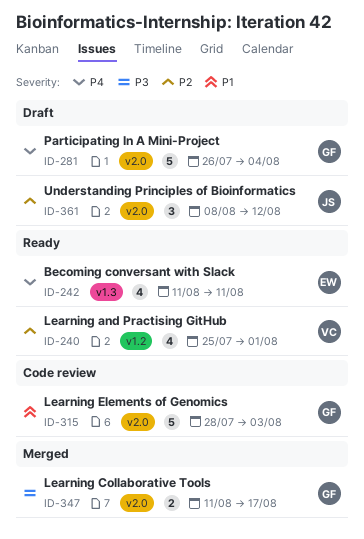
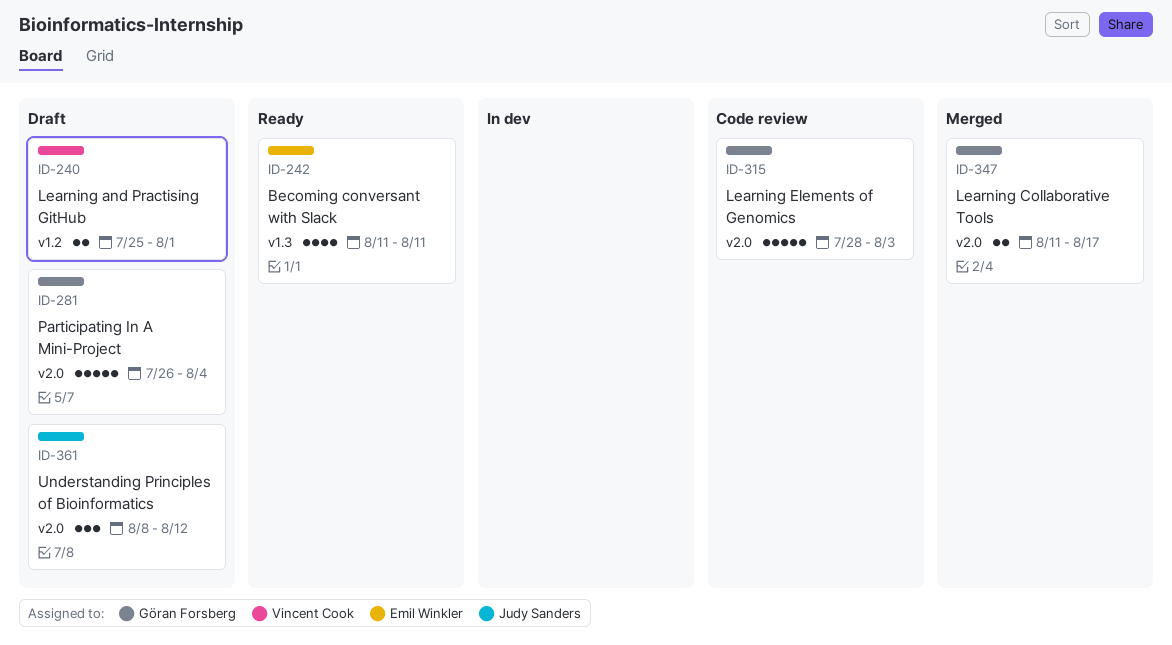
ID-240, status: Ready -> Draft
ID-240, estimate: 4 -> 2

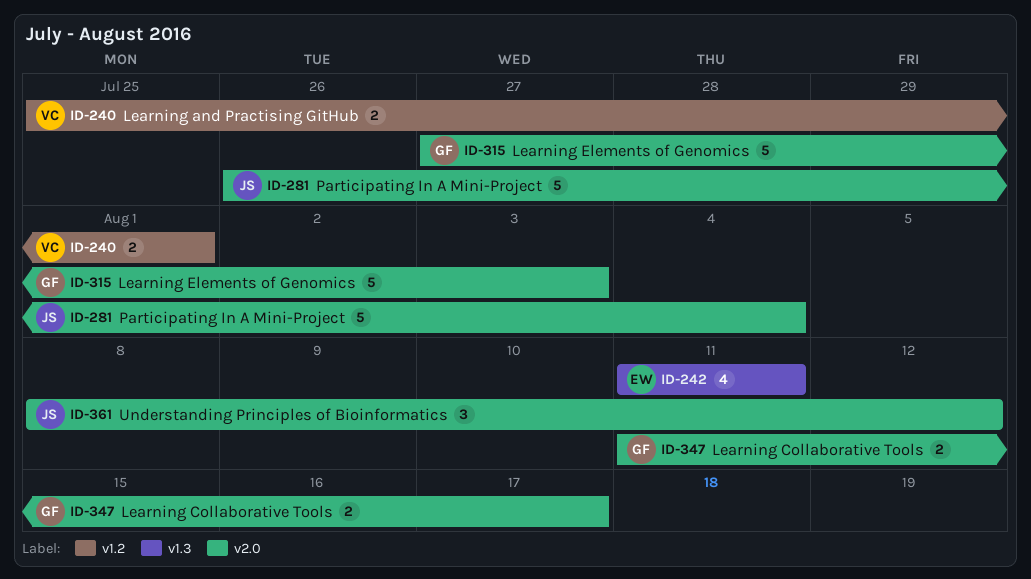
ID-281, owner: Göran Forsberg -> Judy Sanders
ID-315, start: Jul 28 -> Jul 27

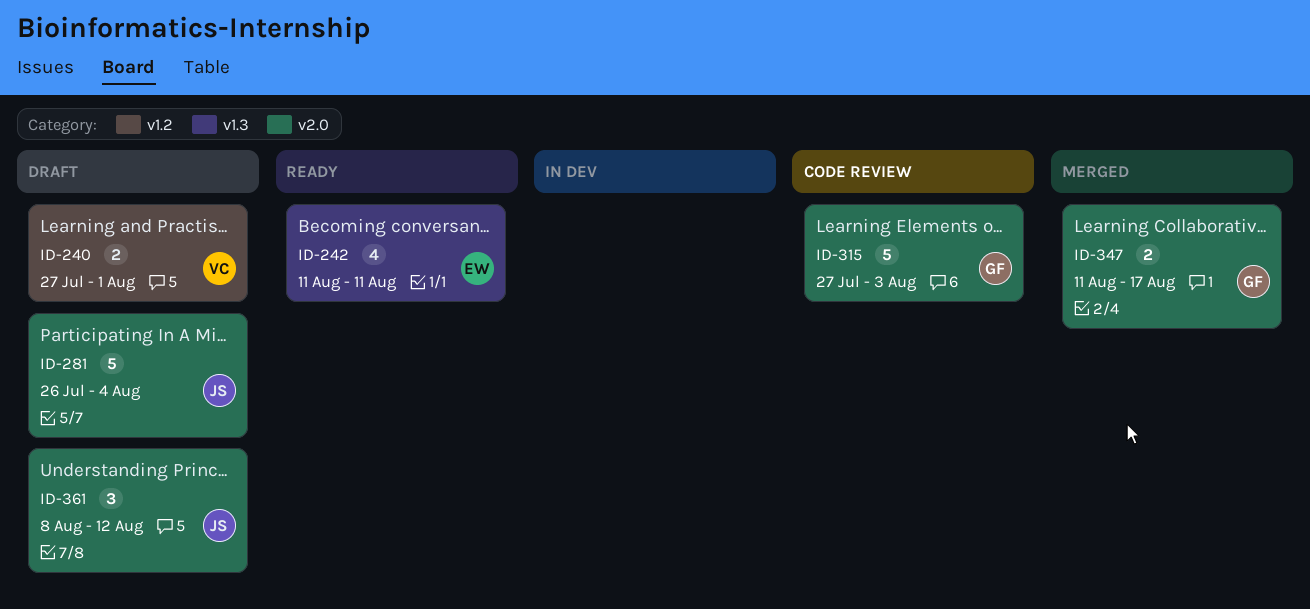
ID-240, start: Jul 25 -> Jul 27

